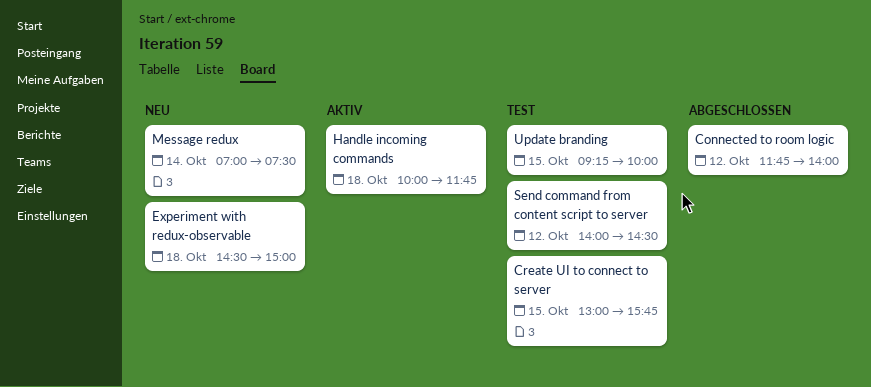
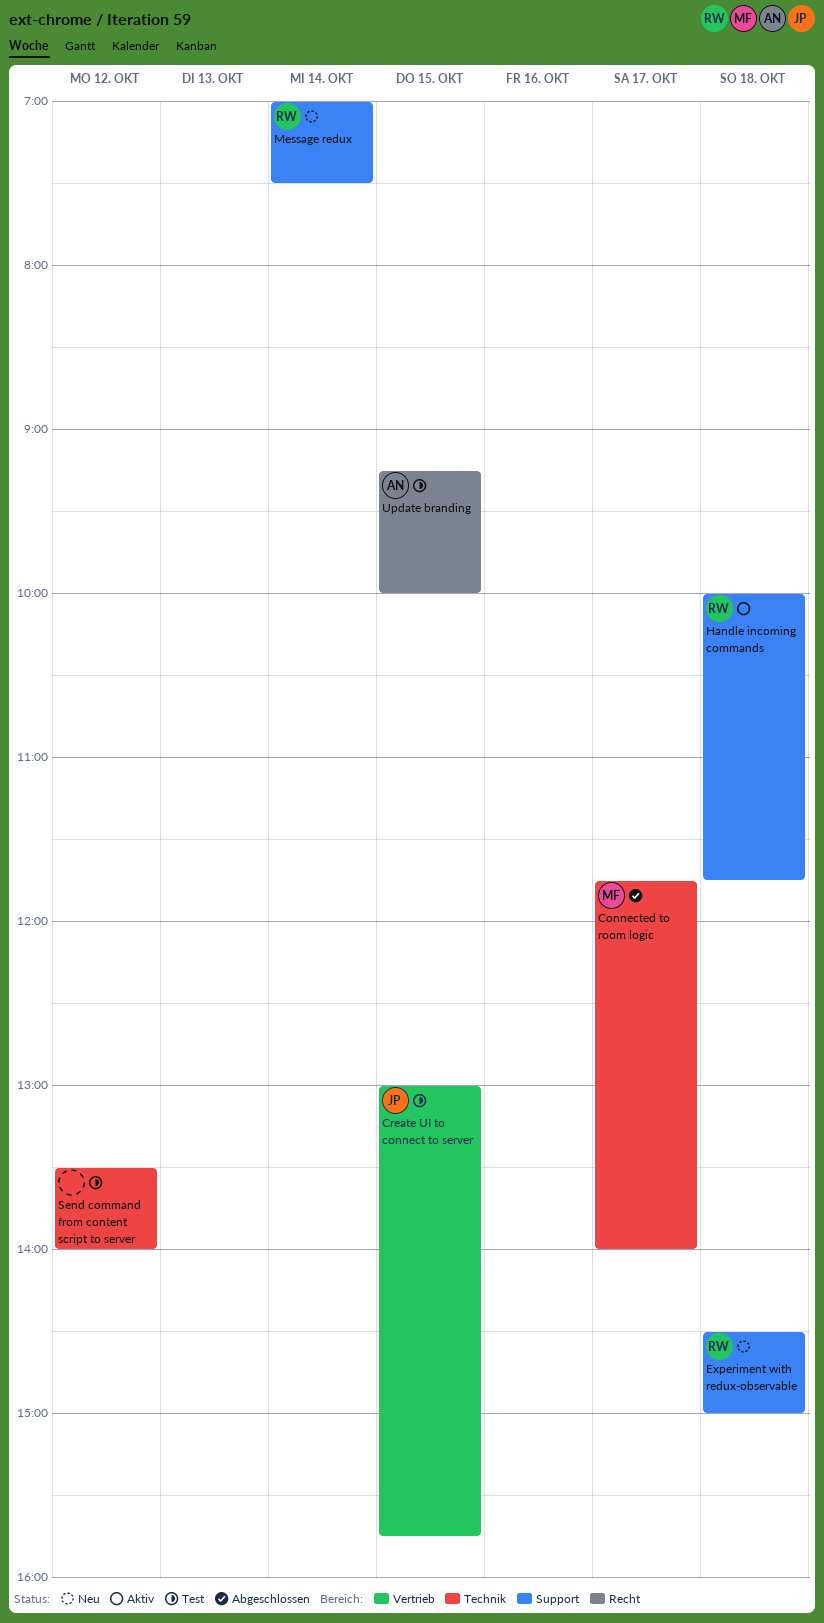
Connected to room logic, day: Oct 12 -> Oct 17
Send command from content script to server, begins: 14:00 -> 13:30
Send command from content script to server, ends: 14:30 -> 14:00

